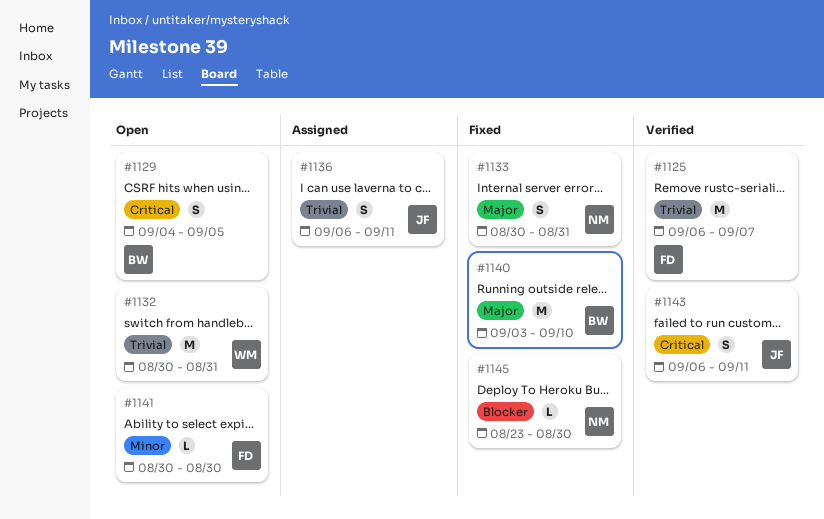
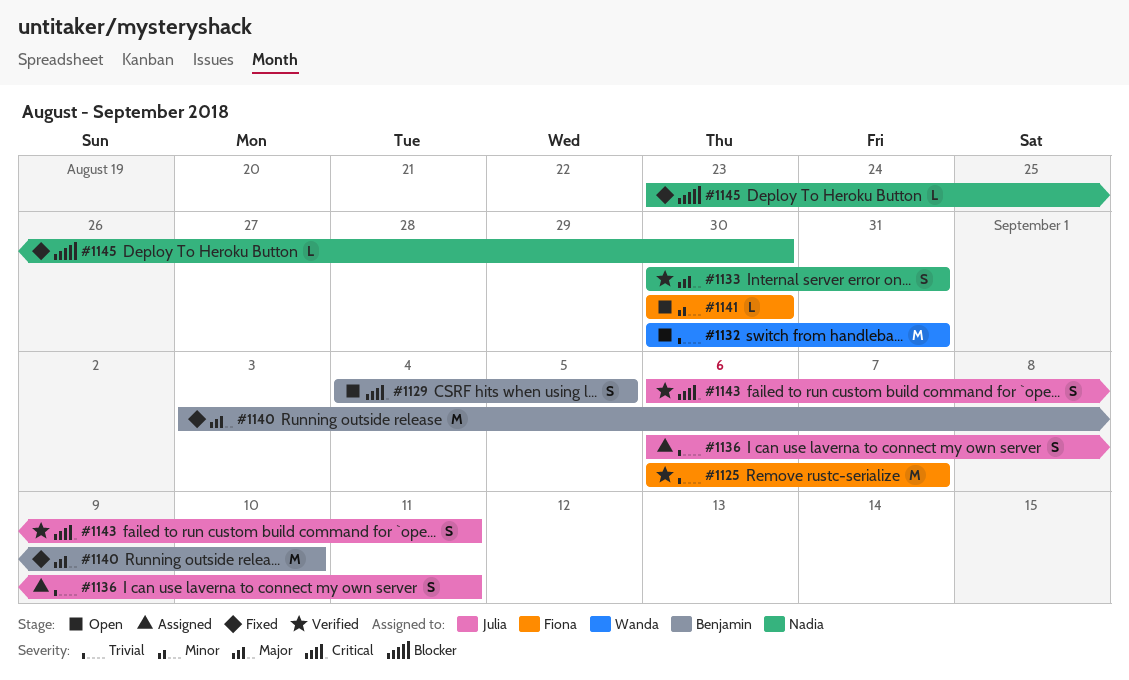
#1133, status: Fixed -> Verified

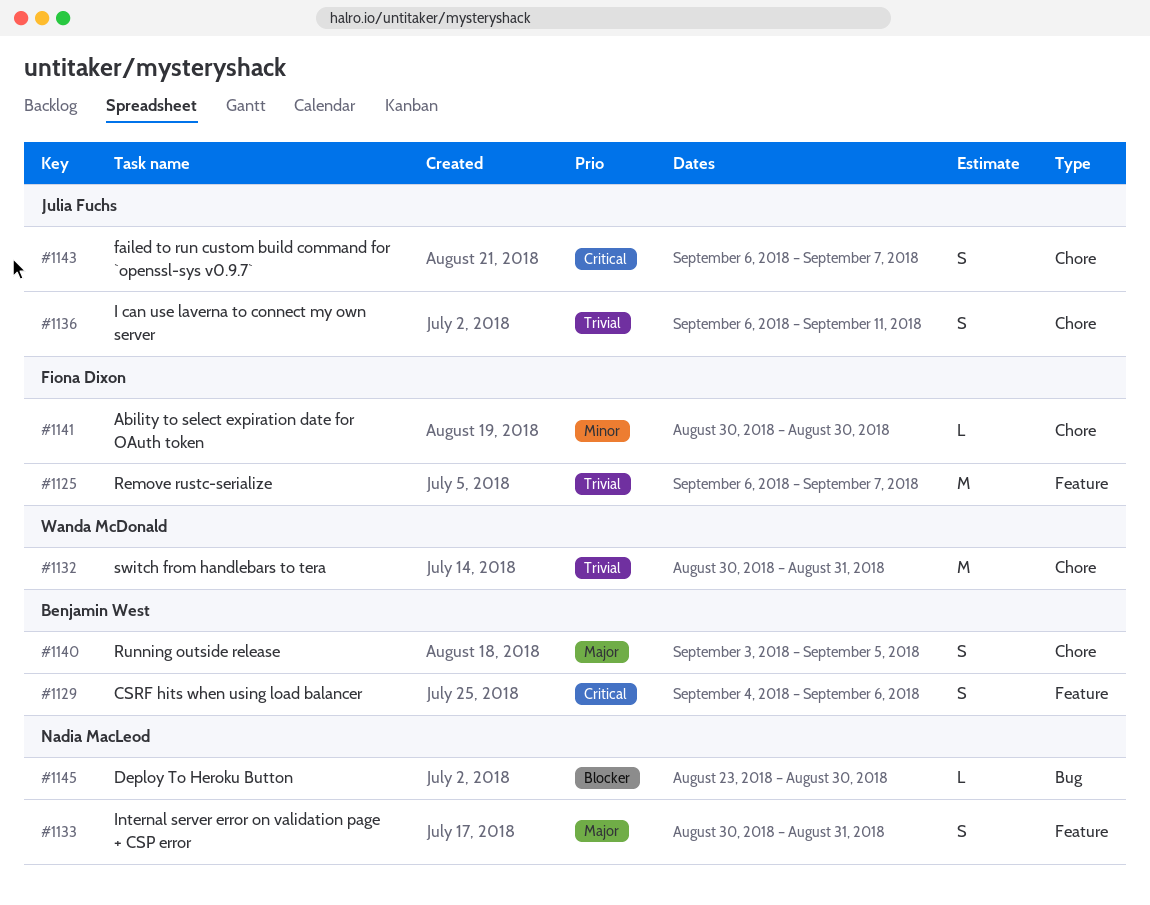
#1129, due: Sep 5 -> Sep 6
#1140, estimate: M -> S
#1140, due: Sep 10 -> Sep 5
#1143, due: Sep 11 -> Sep 7

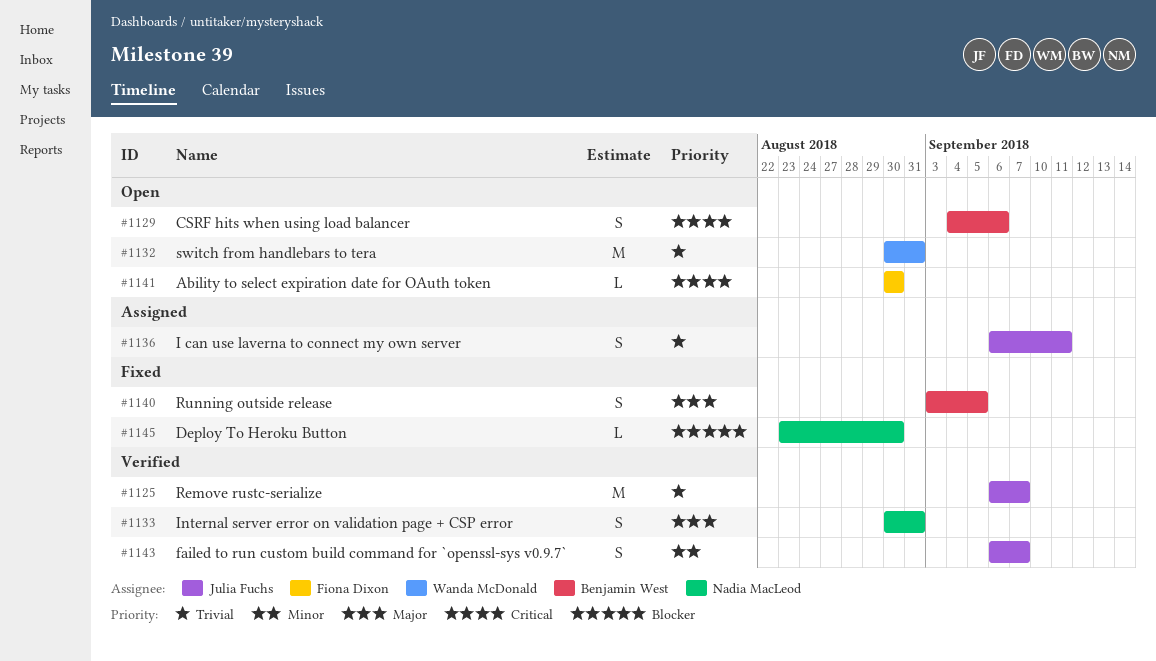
#1125, owner: Fiona Dixon -> Julia Fuchs
#1141, priority: Minor -> Critical
#1143, priority: Critical -> Minor

